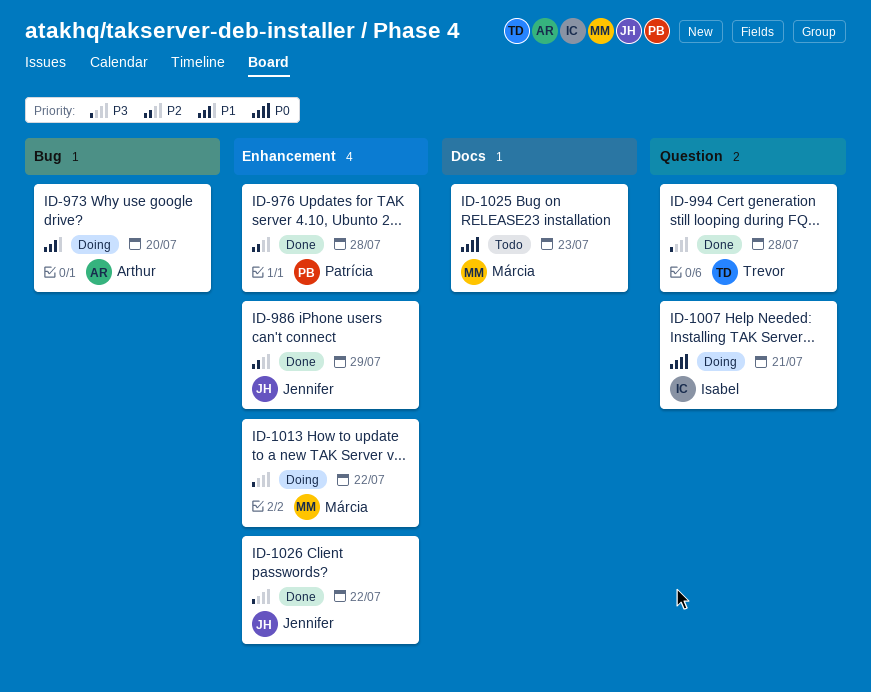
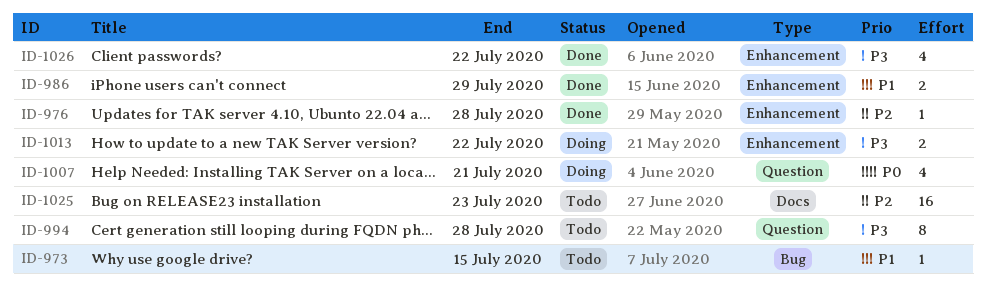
ID-973, status: Doing -> Todo
ID-973, due: Jul 20 -> Jul 15
ID-986, priority: P2 -> P1
ID-994, status: Done -> Todo
ID-1025, priority: P0 -> P2

